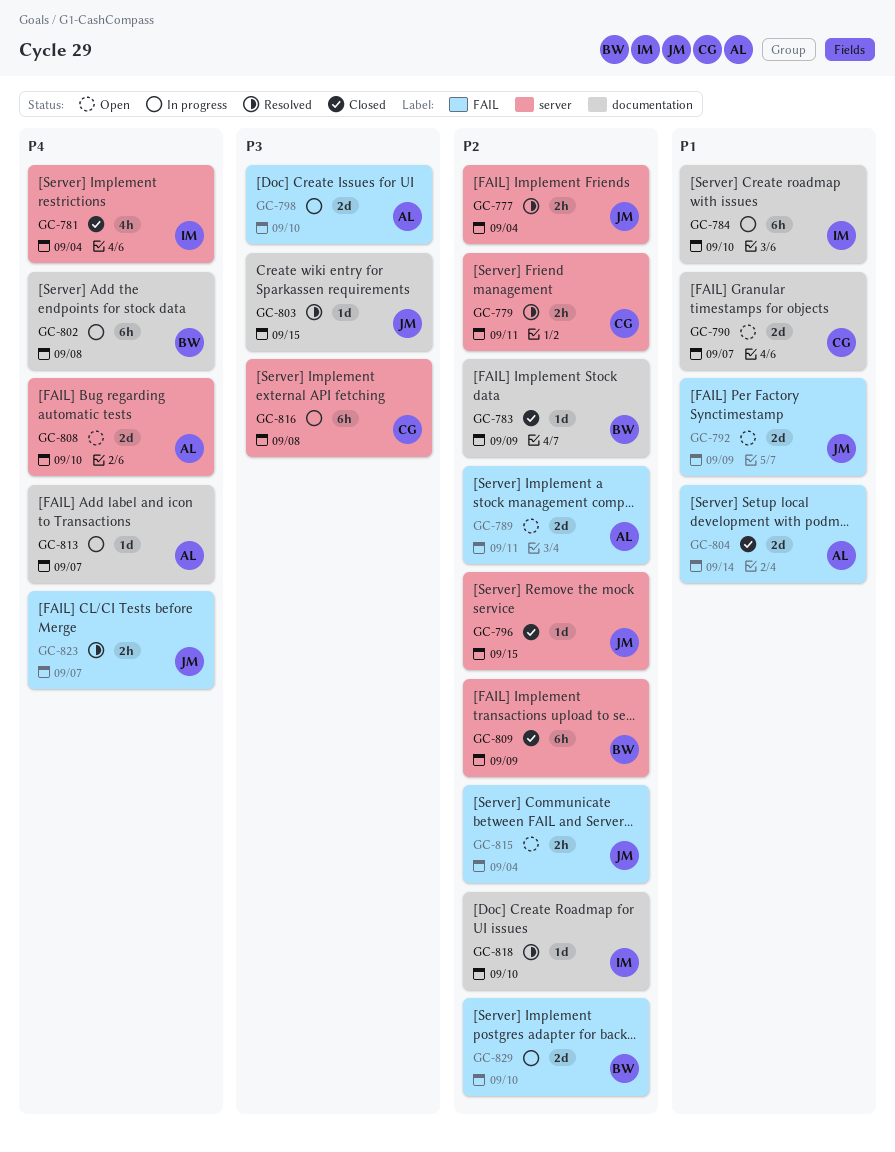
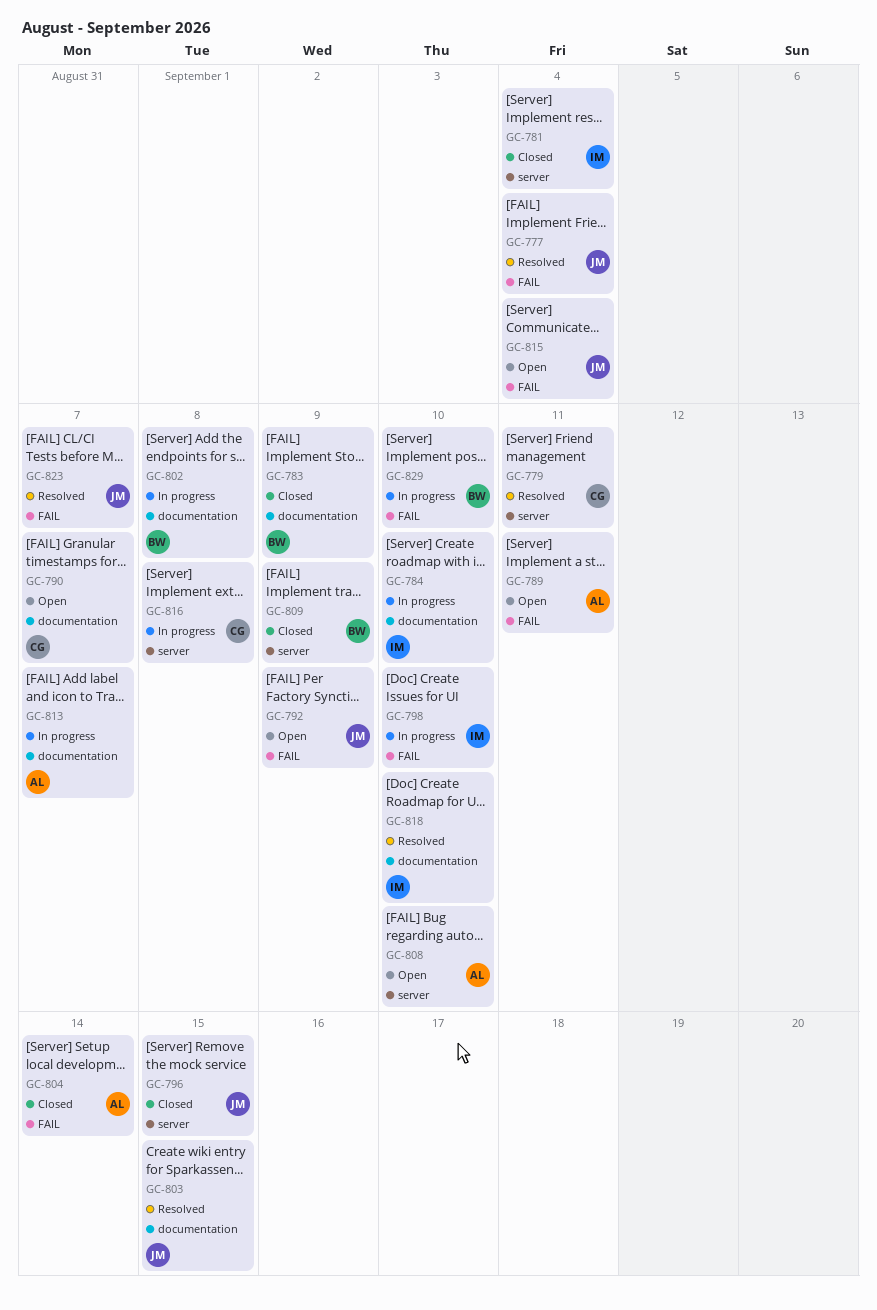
GC-777, label: server -> FAIL
GC-798, owner: AL -> IM

